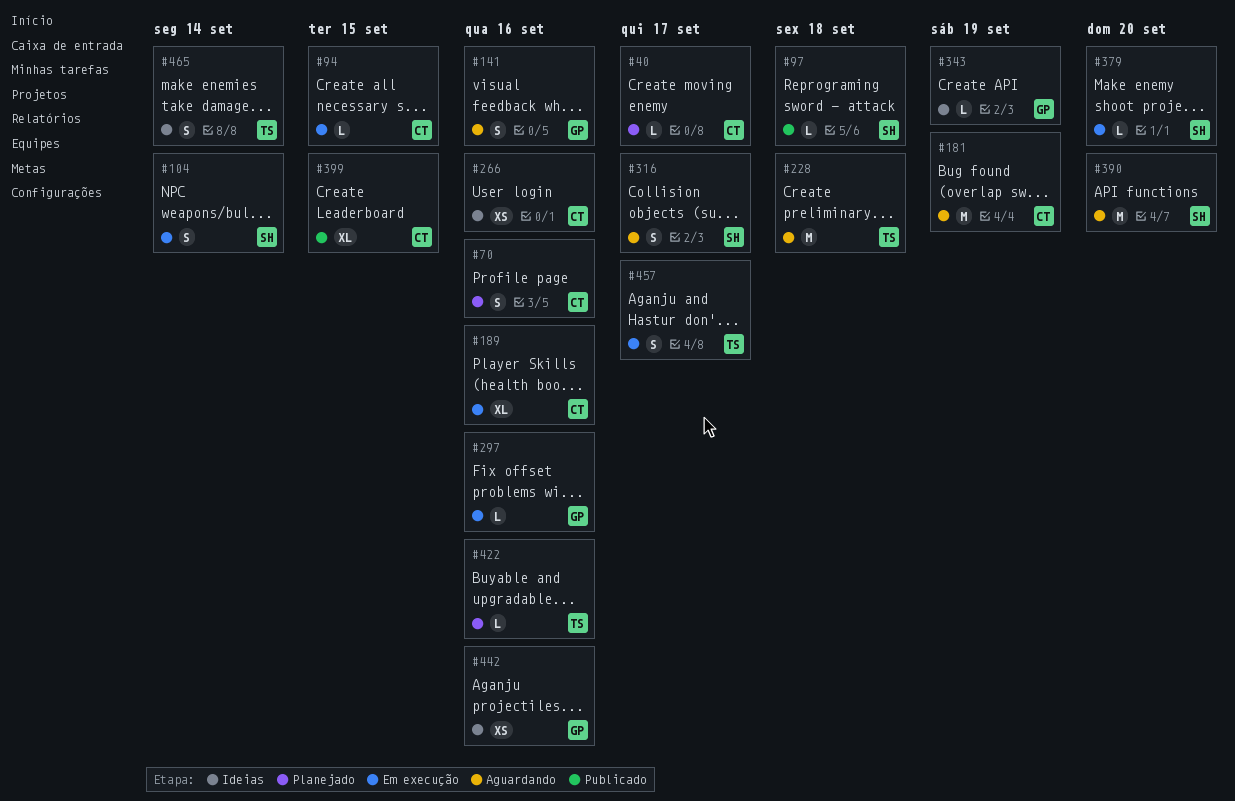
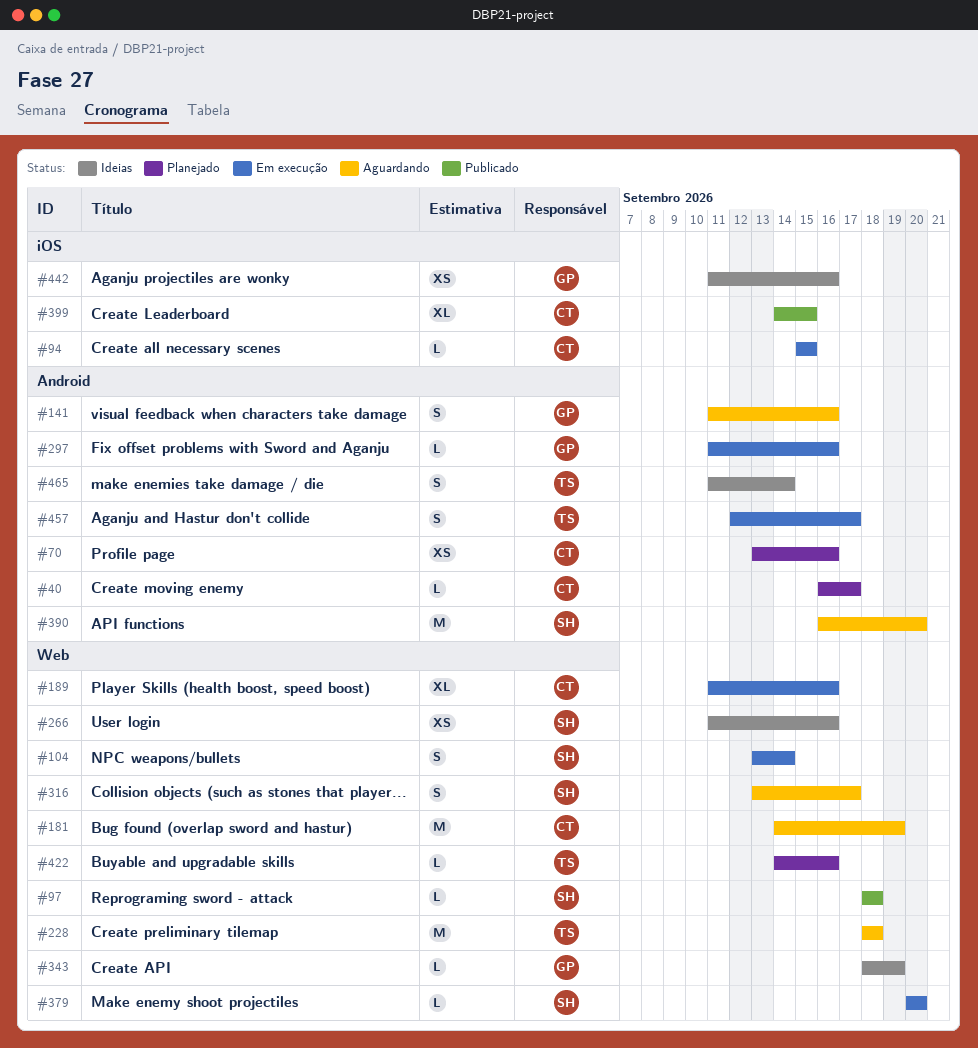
#70, estimate: S -> XS
#266, owner: CT -> SH

